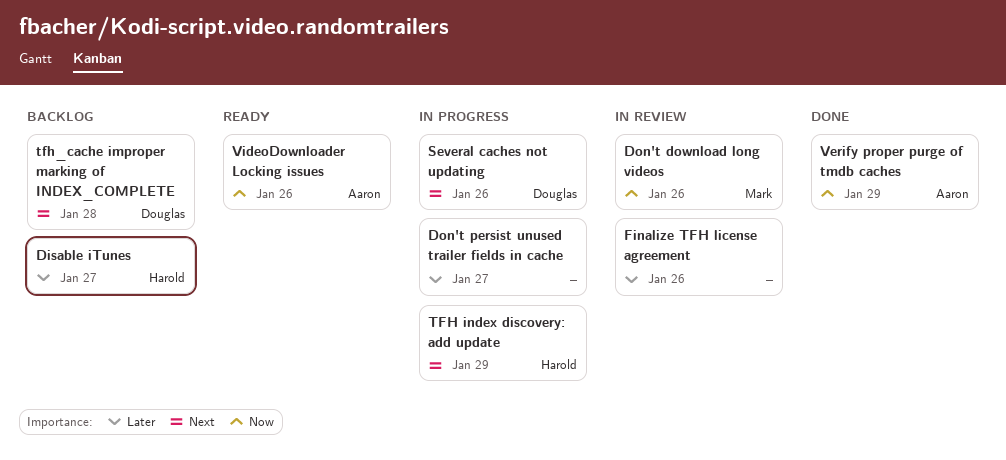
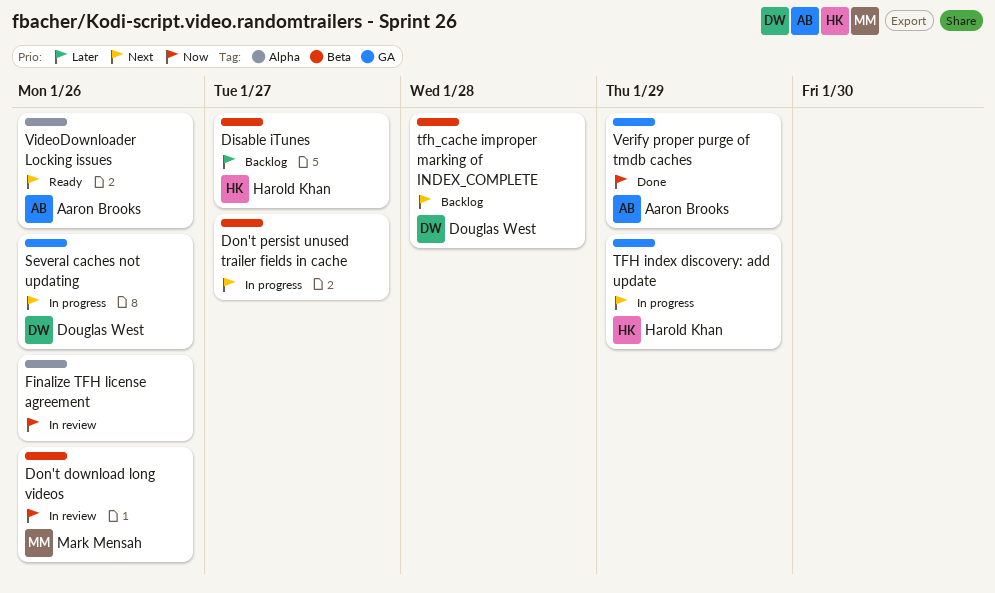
Don't persist unused trailer fields in cache, priority: Later -> Next
Finalize TFH license agreement, priority: Later -> Now
VideoDownloader Locking issues, priority: Now -> Next

